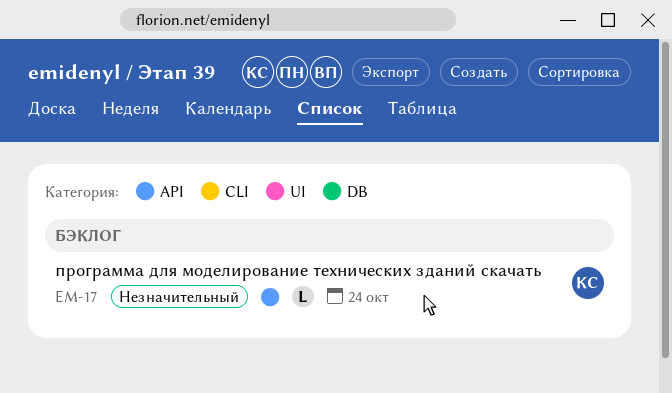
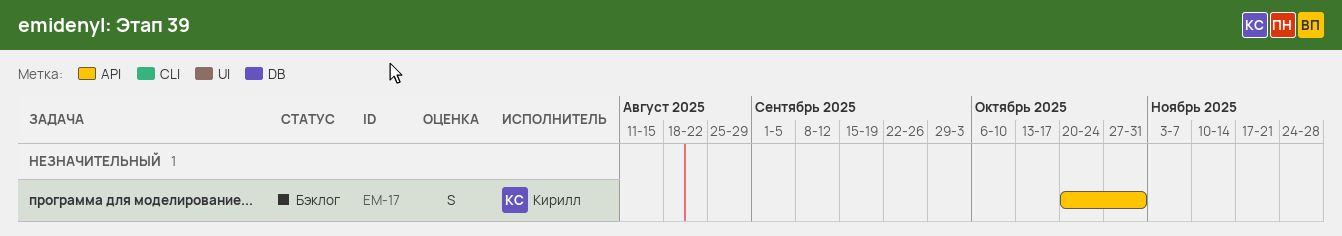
EM-17, estimate: L -> S
EM-17, due: Oct 24 -> Oct 31

